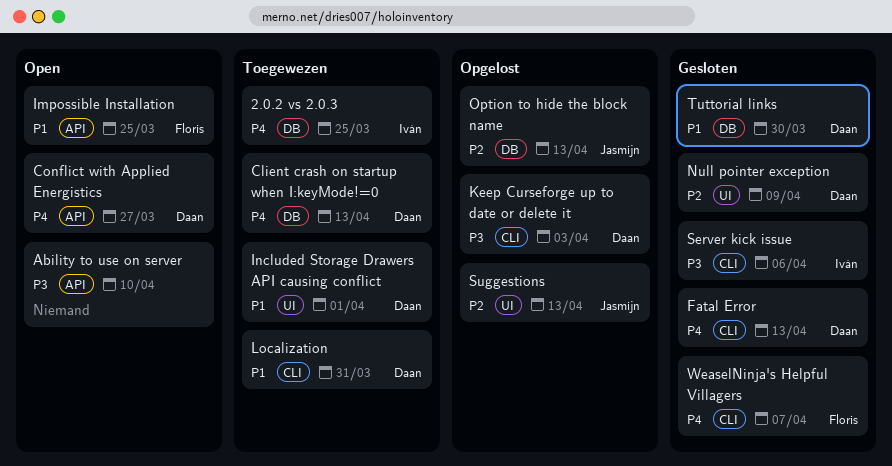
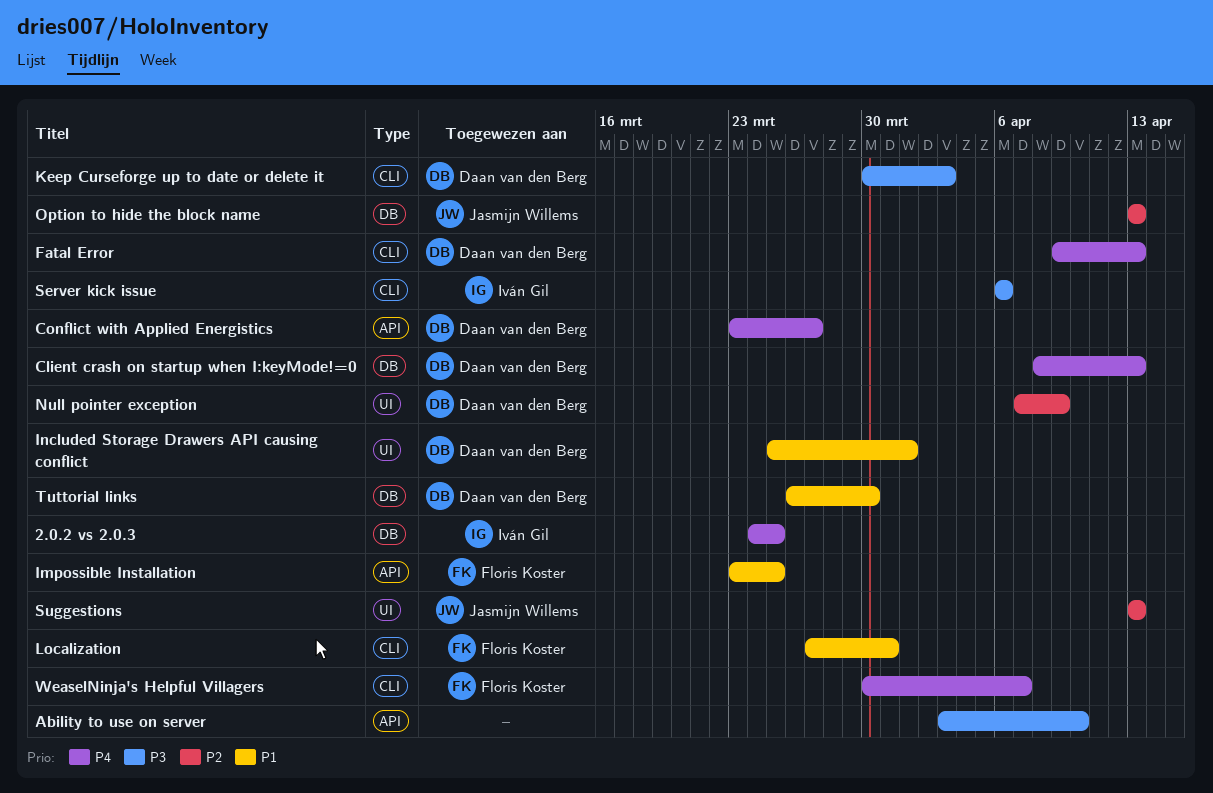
Localization, owner: Daan van den Berg -> Floris Koster

